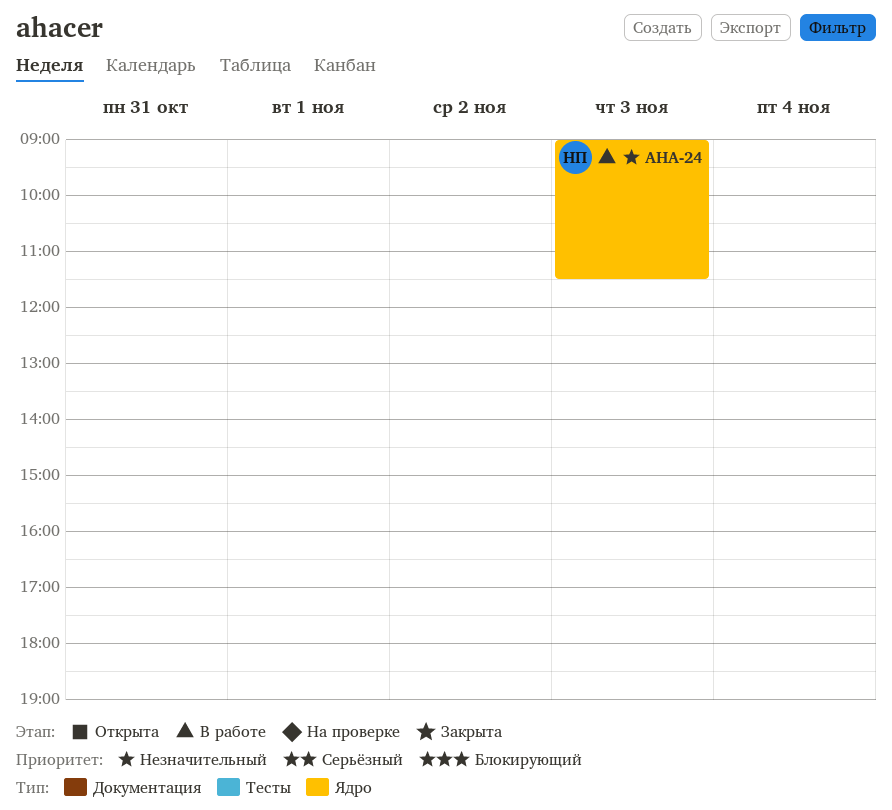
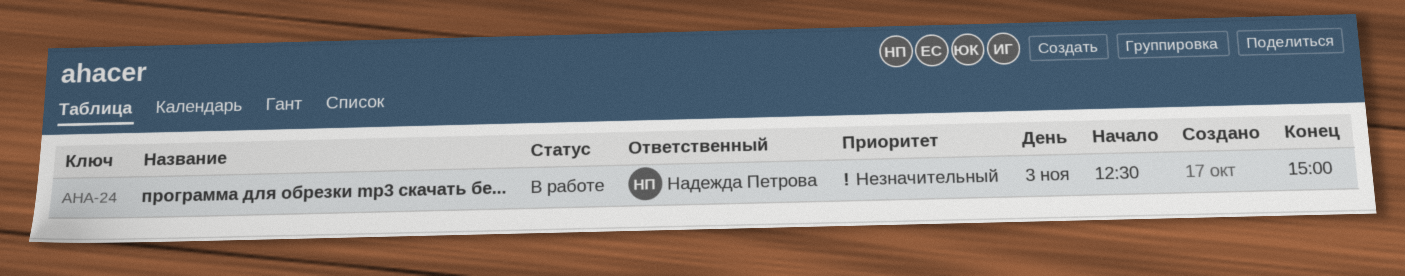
AHA-24, begins: 09:00 -> 12:30
AHA-24, ends: 11:30 -> 15:00

